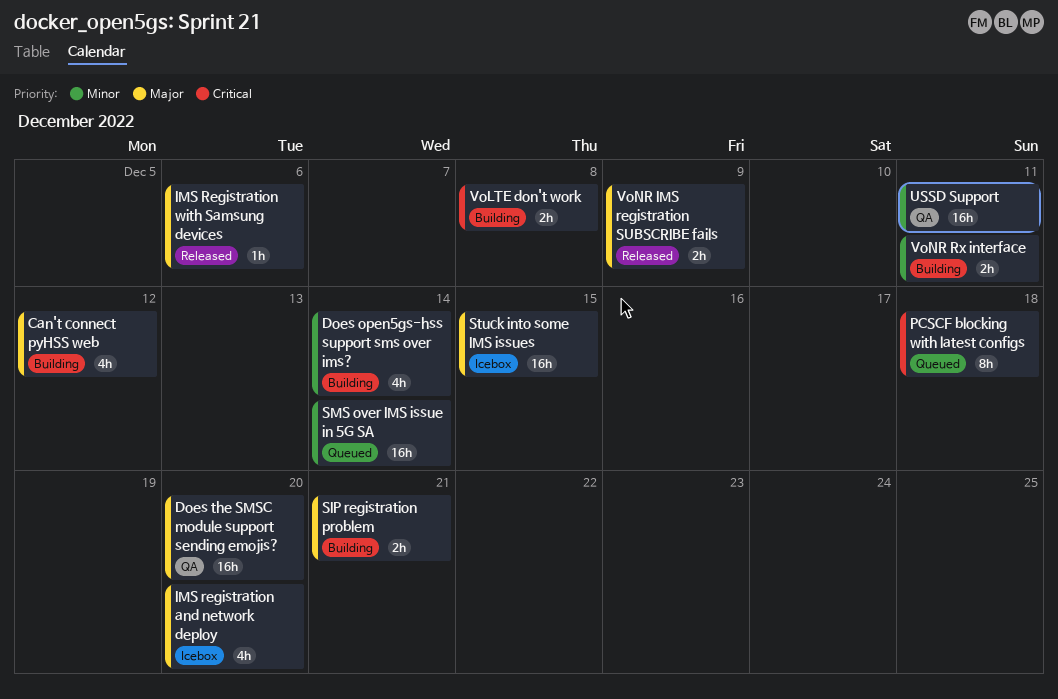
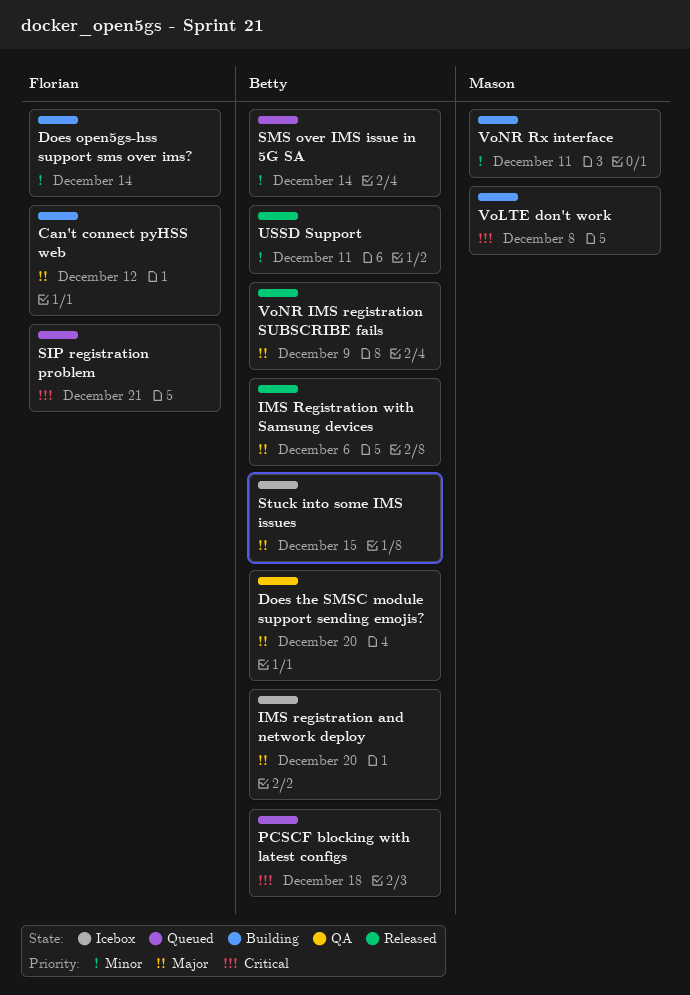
SIP registration problem, status: Building -> Queued
SIP registration problem, priority: Major -> Critical
USSD Support, status: QA -> Released

